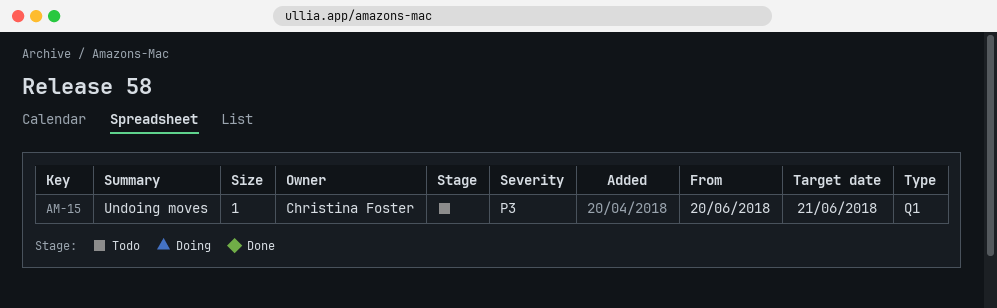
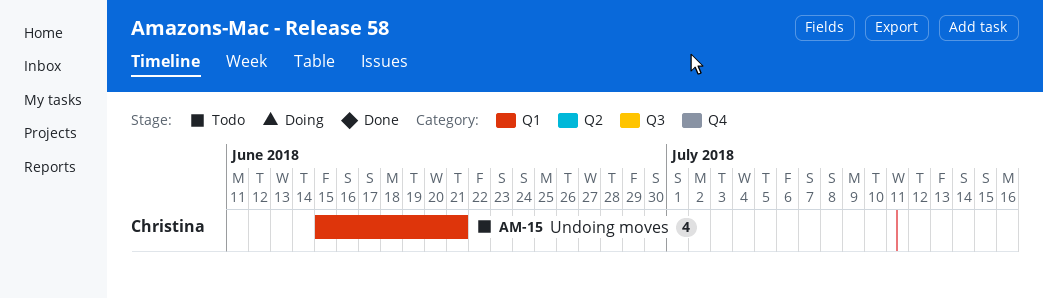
AM-15, estimate: 1 -> 4
AM-15, start: Jun 20 -> Jun 15

